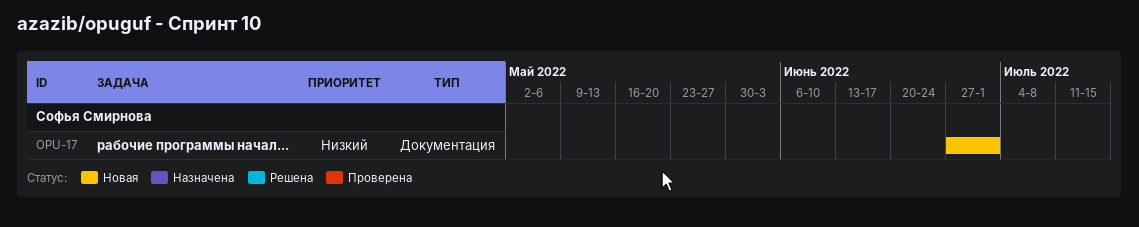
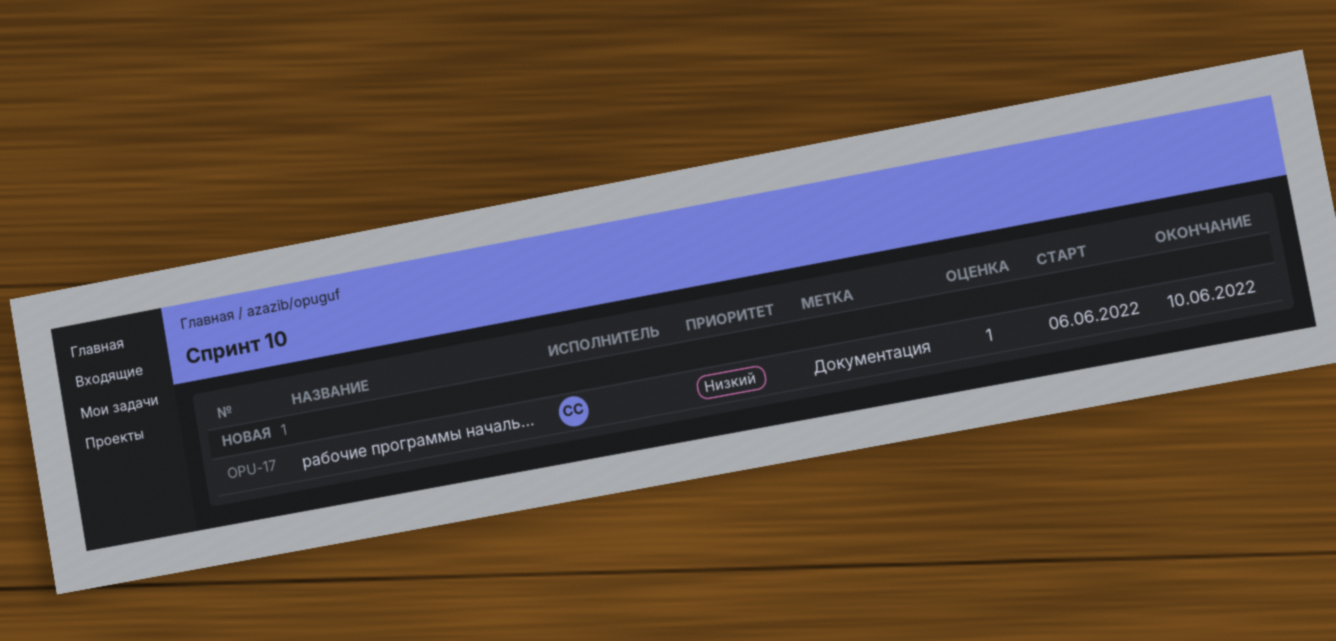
OPU-17, start: Jun 27 -> Jun 6
OPU-17, due: Jul 1 -> Jun 10

